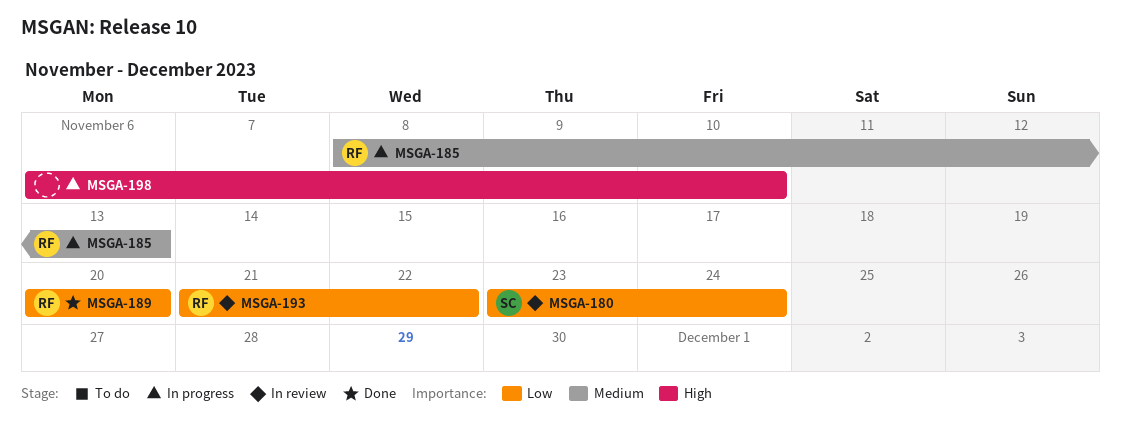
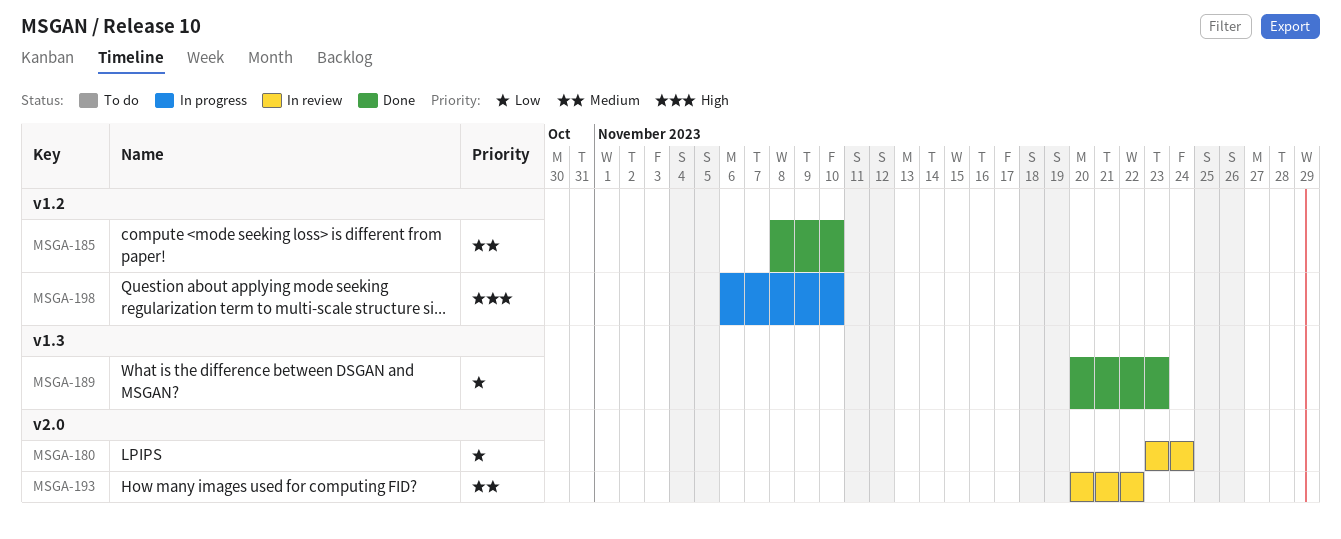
MSGA-185, status: In progress -> Done
MSGA-185, due: Nov 13 -> Nov 10
MSGA-189, due: Nov 20 -> Nov 23
MSGA-193, priority: Low -> Medium
MSGA-193, start: Nov 21 -> Nov 20

